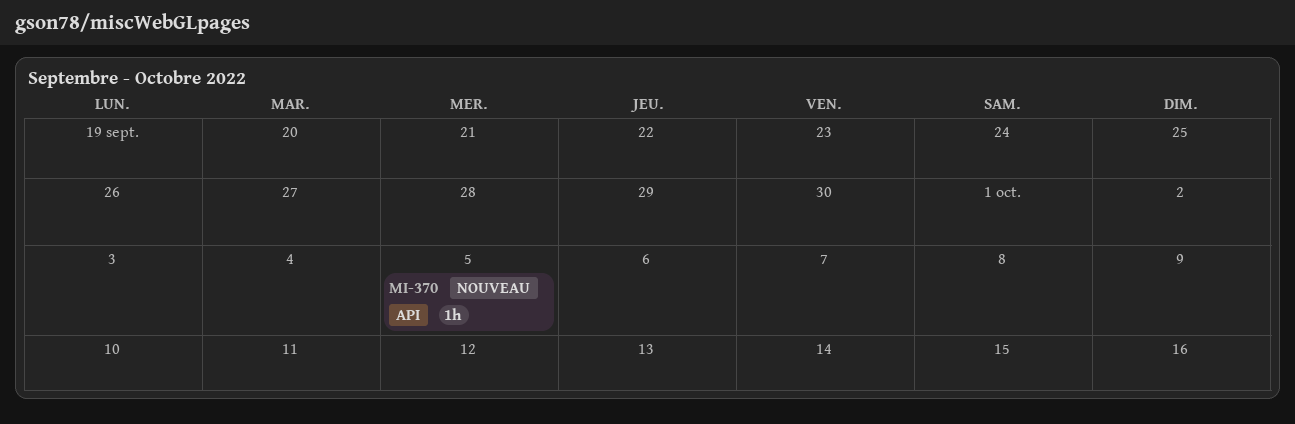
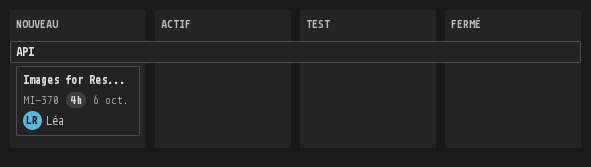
MI-370, estimate: 1h -> 4h
MI-370, due: Oct 5 -> Oct 6

